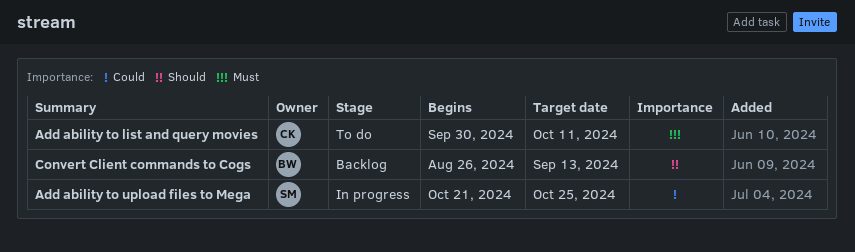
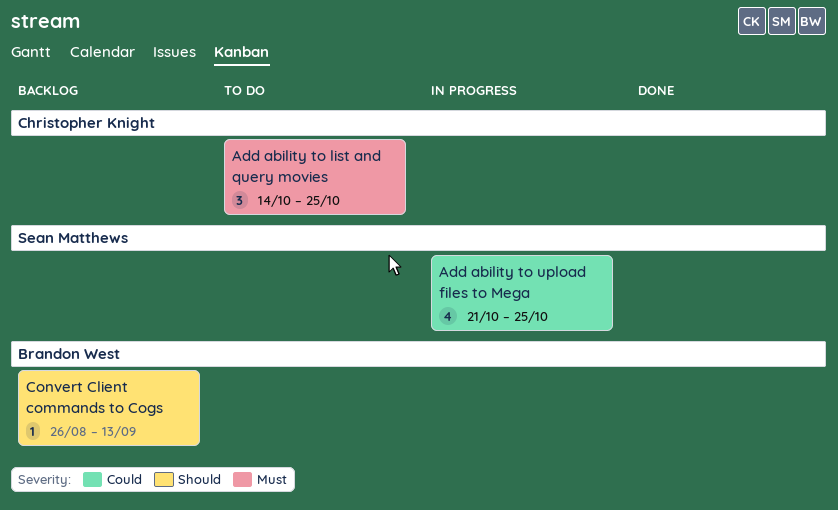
Add ability to list and query movies, start: Sep 30 -> Oct 14
Add ability to list and query movies, due: Oct 11 -> Oct 25

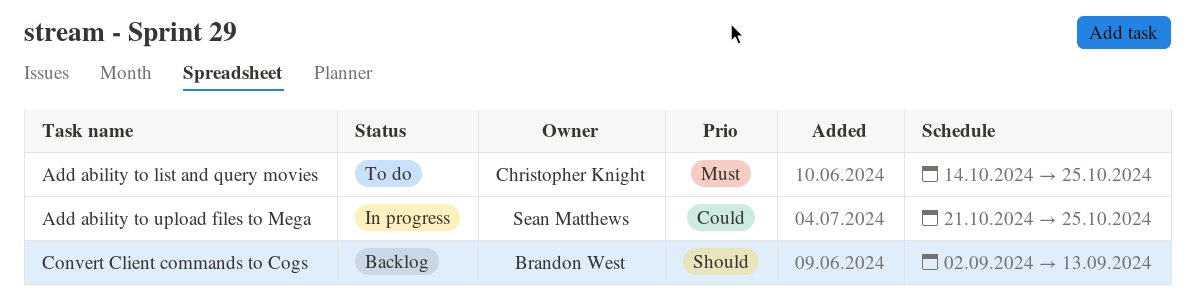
Convert Client commands to Cogs, start: Aug 26 -> Sep 2

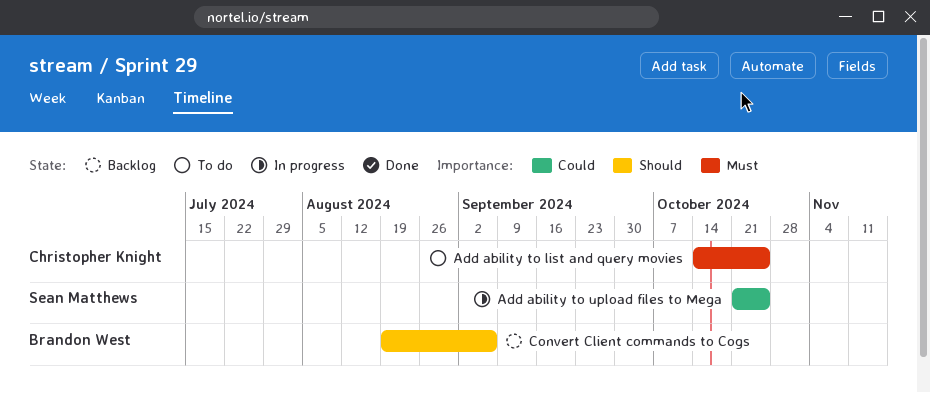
Convert Client commands to Cogs, start: Sep 2 -> Aug 19
Convert Client commands to Cogs, due: Sep 13 -> Sep 6

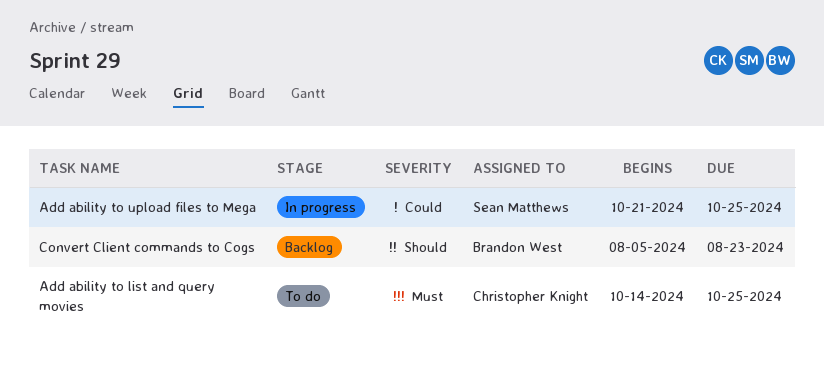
Convert Client commands to Cogs, start: Aug 19 -> Aug 5
Convert Client commands to Cogs, due: Sep 6 -> Aug 23

